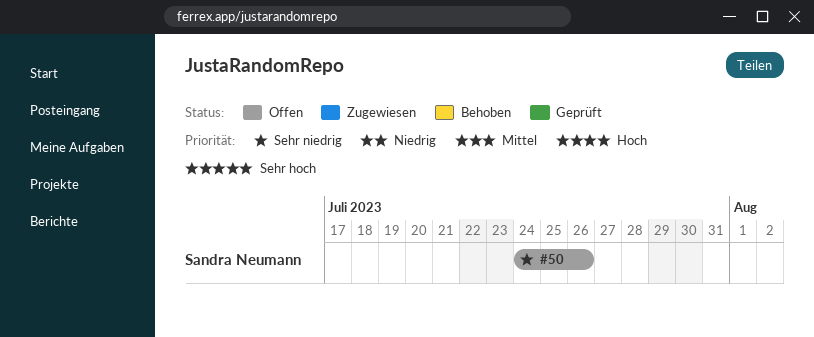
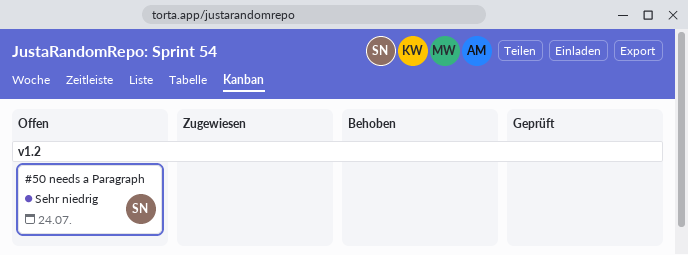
#50, due: Jul 26 -> Jul 24

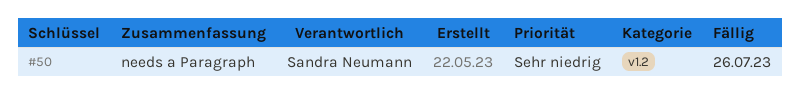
#50, due: Jul 24 -> Jul 26

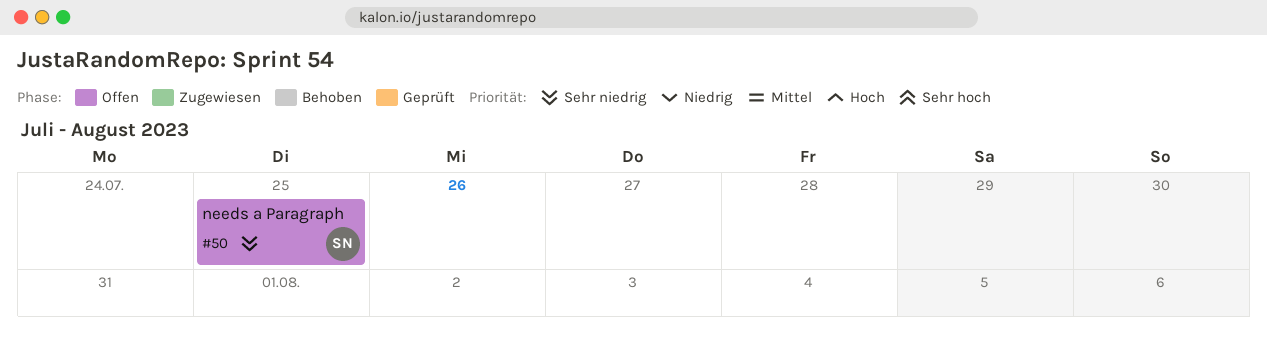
#50, due: Jul 26 -> Jul 25

